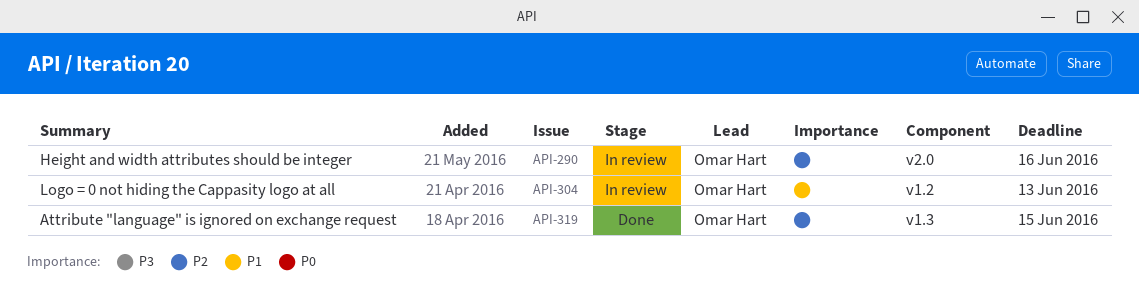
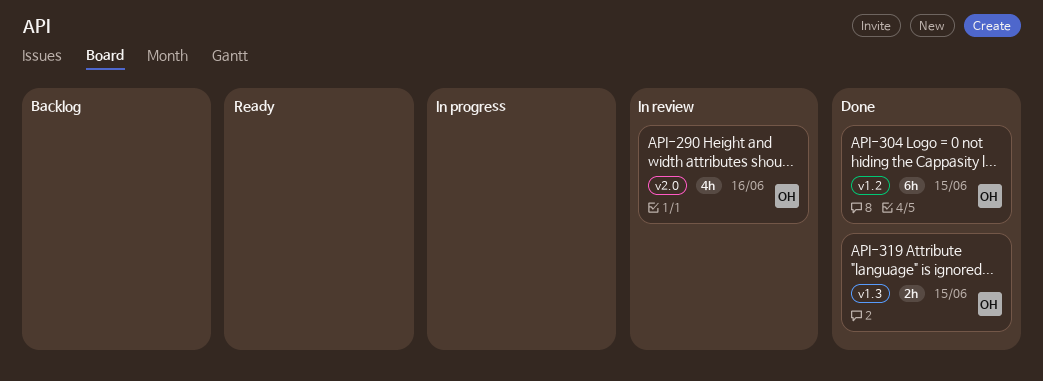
API-304, status: In review -> Done
API-304, due: Jun 13 -> Jun 15

